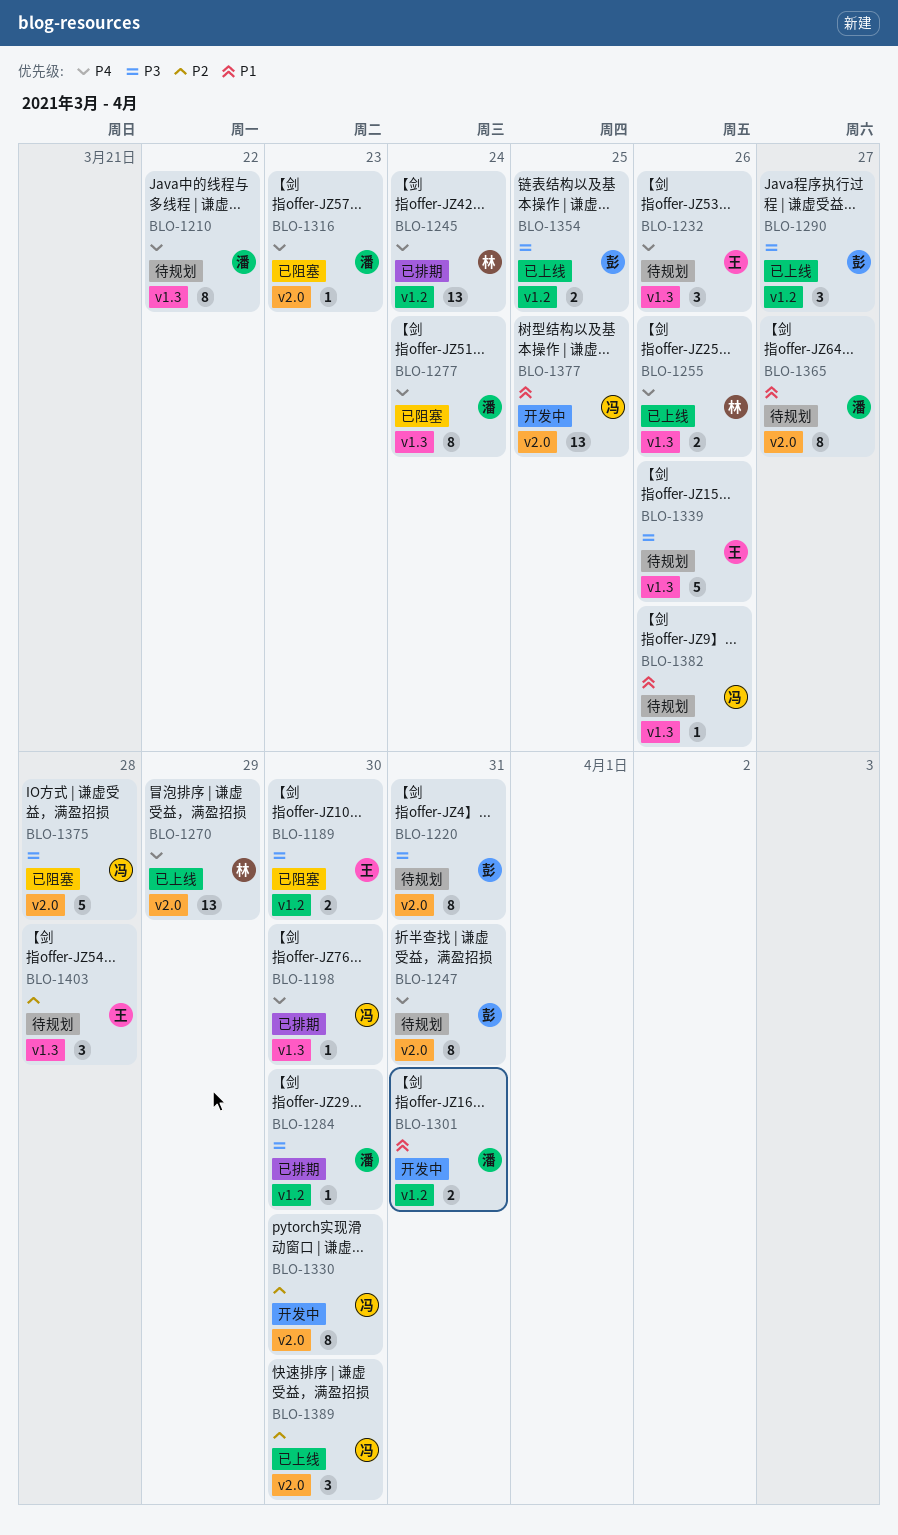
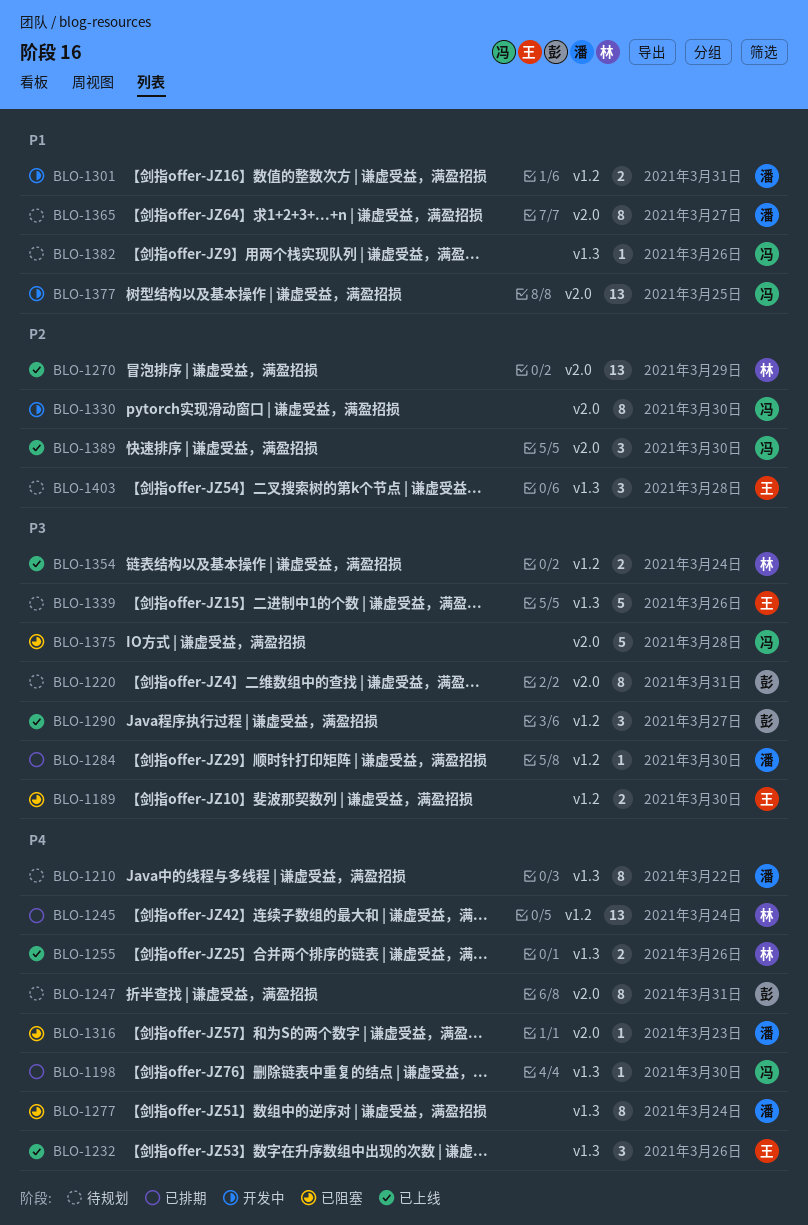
BLO-1232, status: 待规划 -> 已上线
BLO-1270, priority: P4 -> P2
BLO-1354, owner: 彭 -> 林
BLO-1354, due: Mar 25 -> Mar 24

